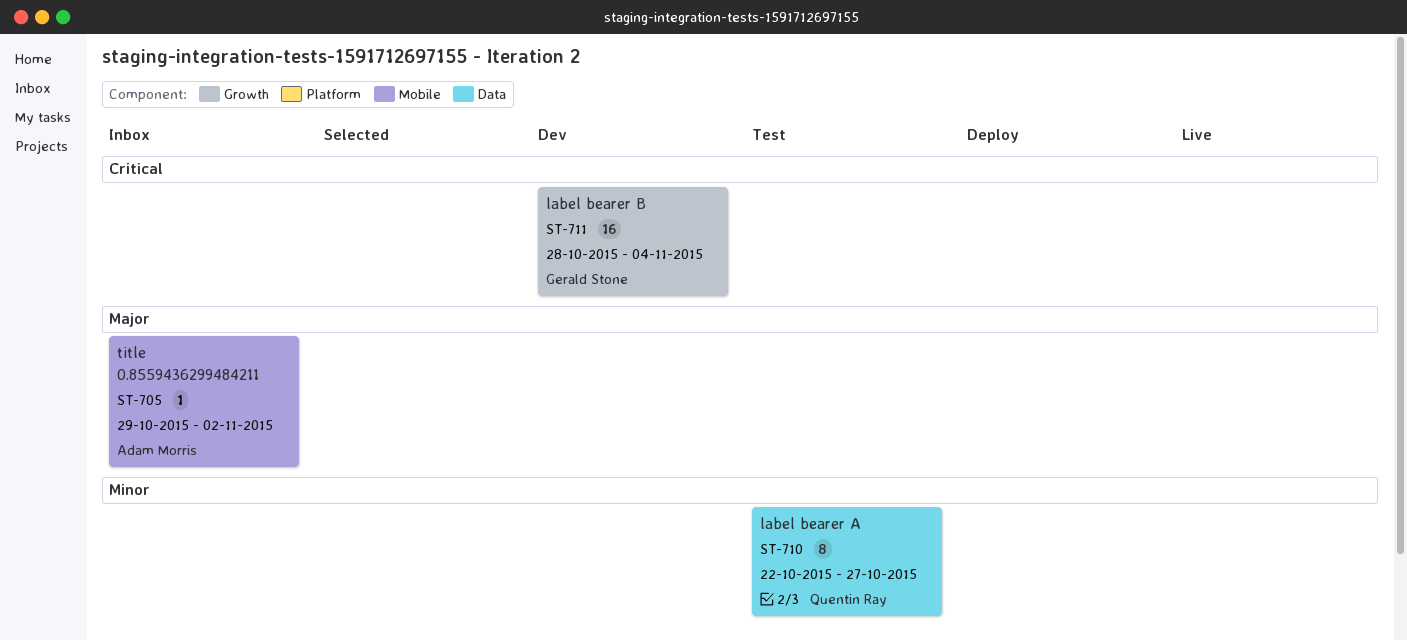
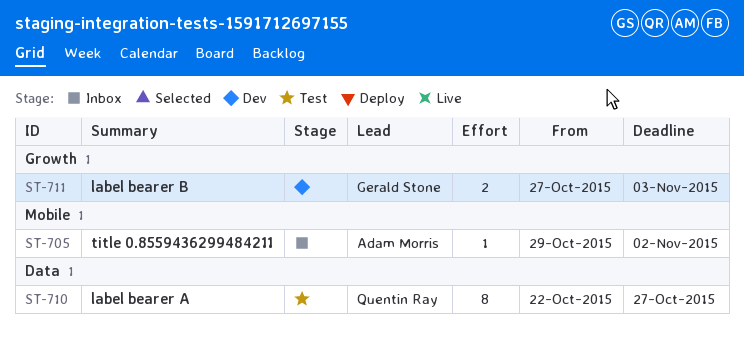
ST-711, estimate: 16 -> 2
ST-711, start: Oct 28 -> Oct 27
ST-711, due: Nov 4 -> Nov 3

